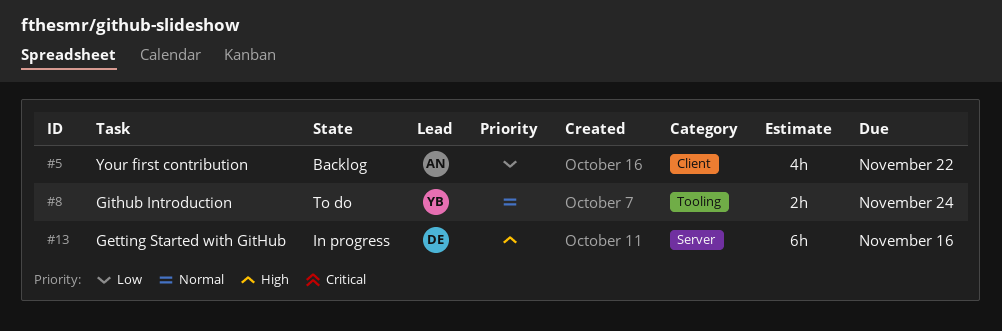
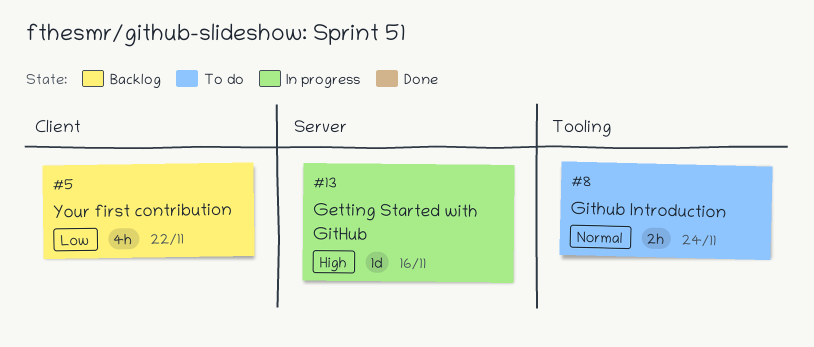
#13, estimate: 6h -> 1d

